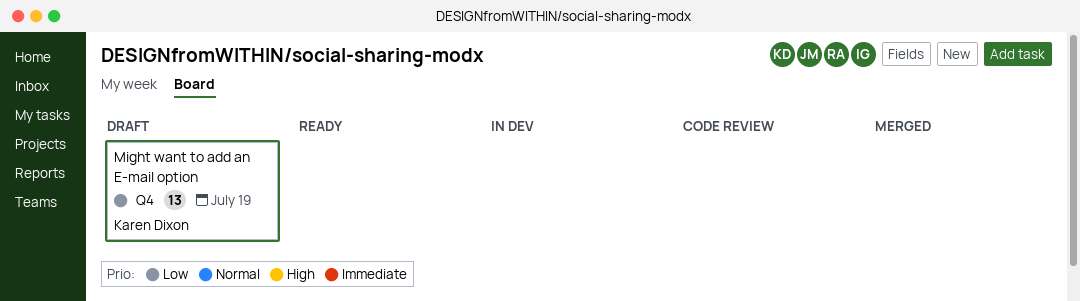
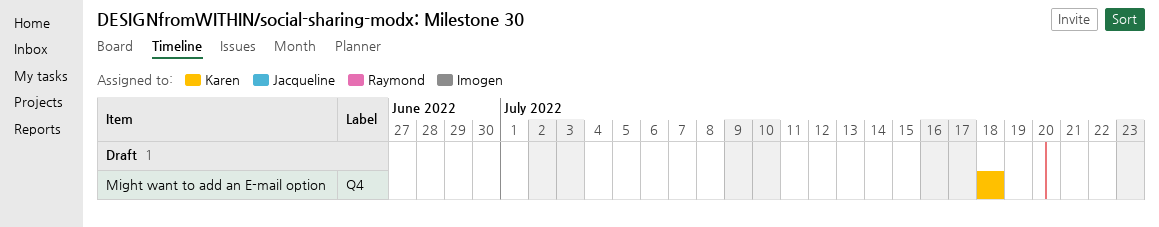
Might want to add an E-mail option, due: Jul 19 -> Jul 18

